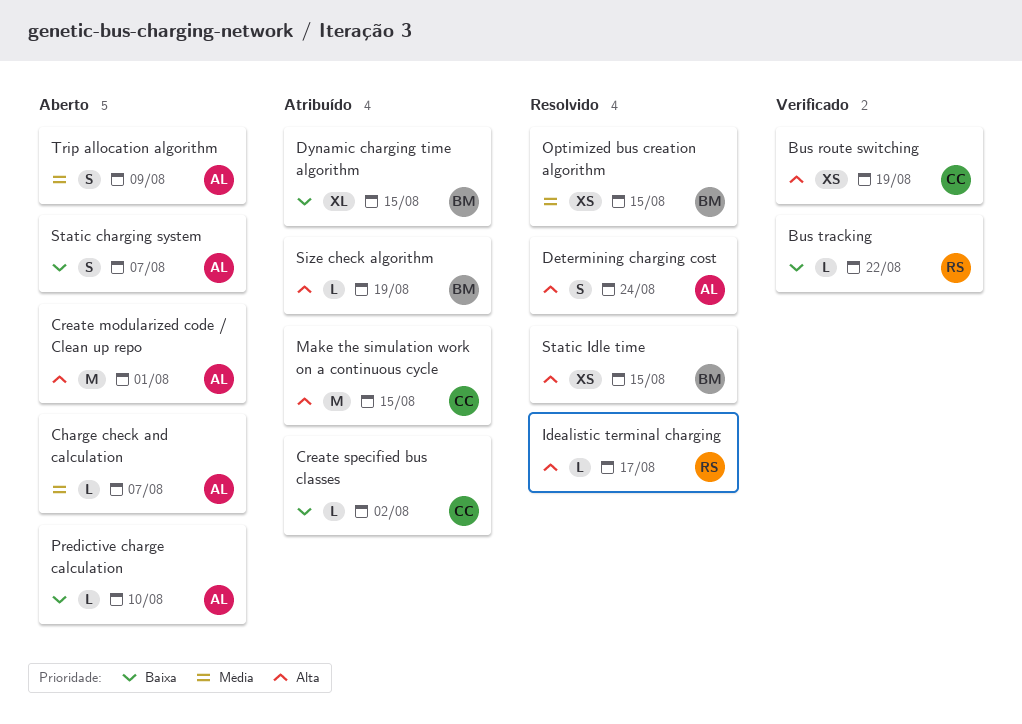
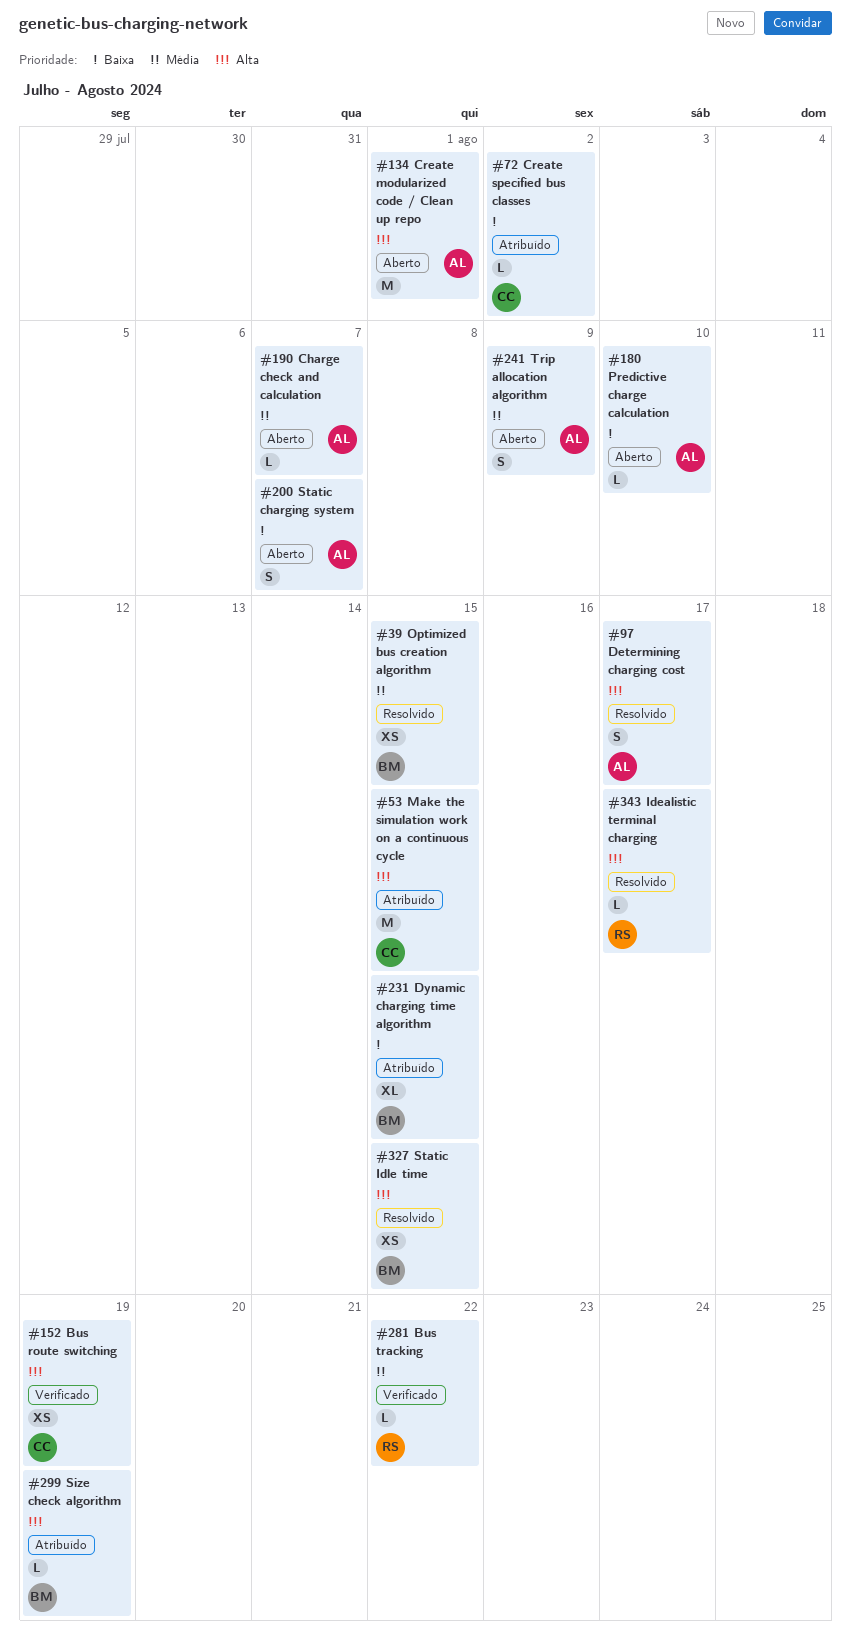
Bus tracking, priority: Baixa -> Média
Determining charging cost, due: Aug 24 -> Aug 17

